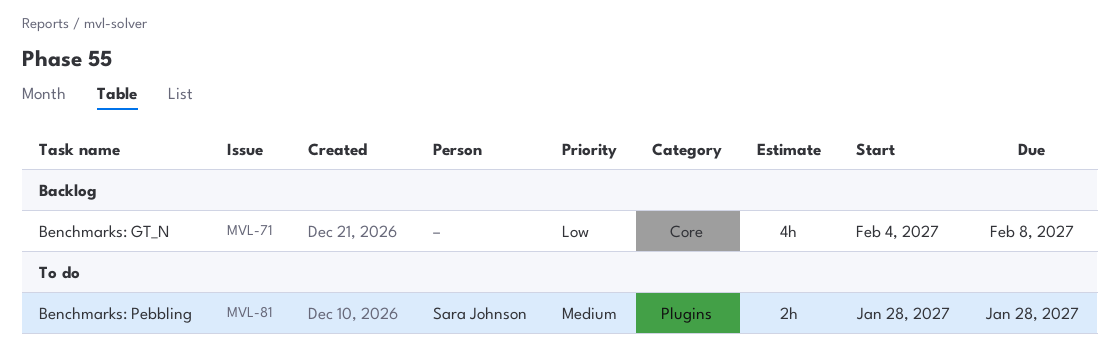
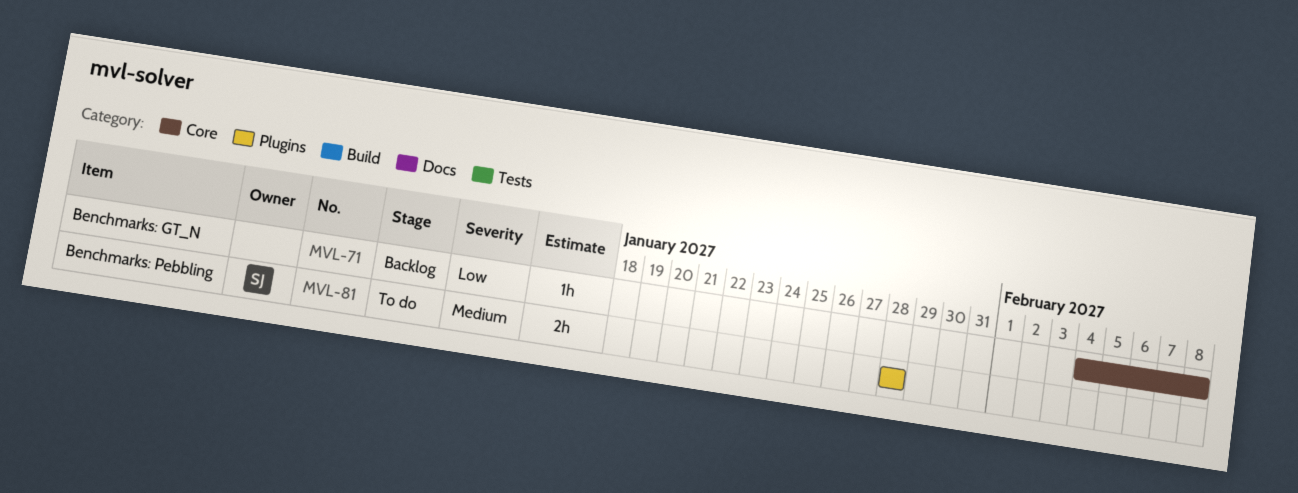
MVL-71, estimate: 4h -> 1h

